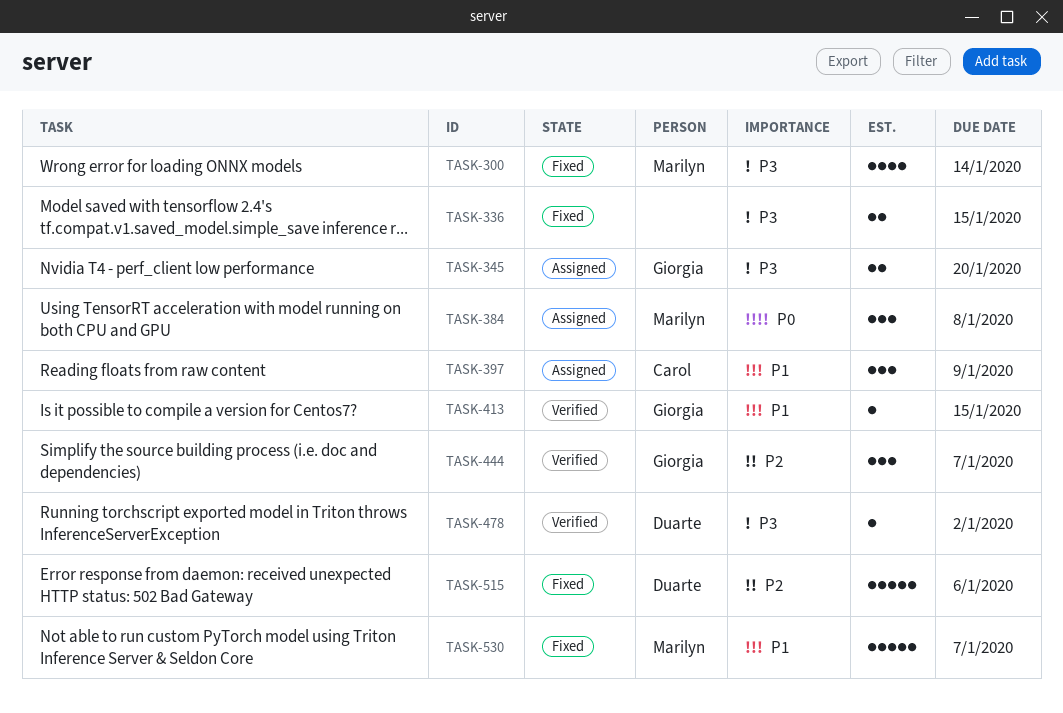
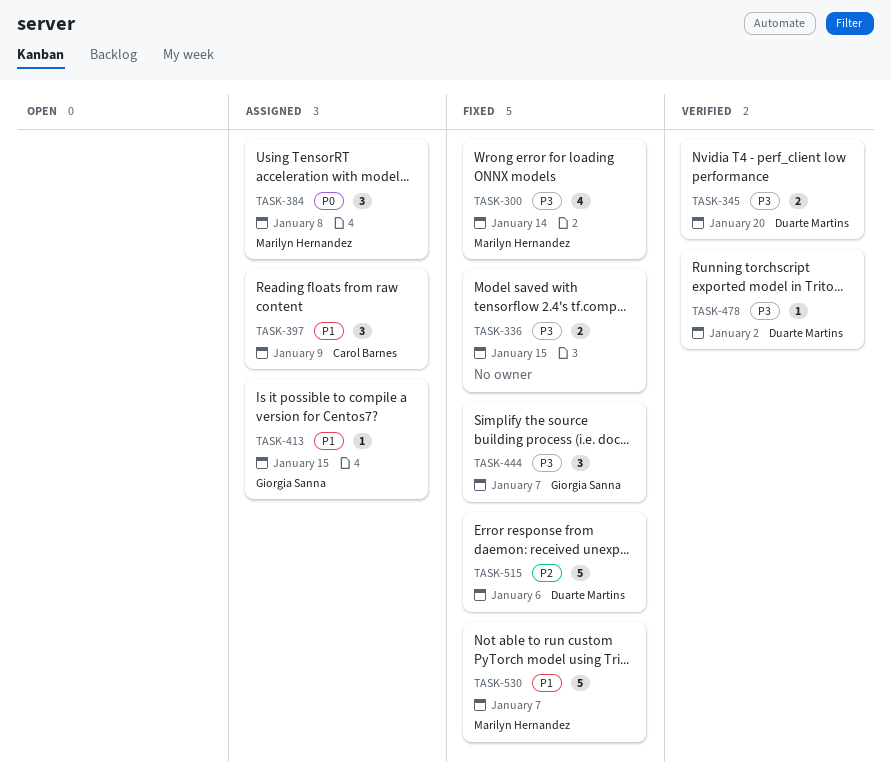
TASK-345, status: Assigned -> Verified
TASK-345, owner: Giorgia Sanna -> Duarte Martins
TASK-413, status: Verified -> Assigned
TASK-444, status: Verified -> Fixed
TASK-444, priority: P2 -> P3

